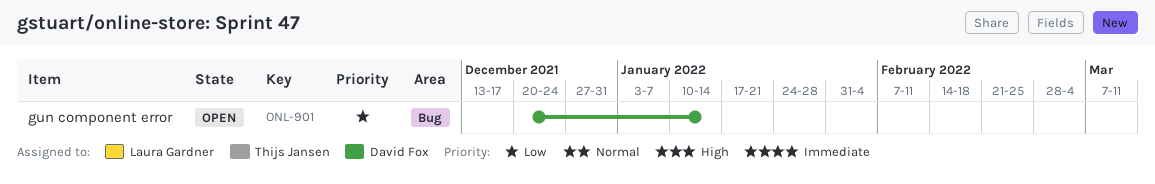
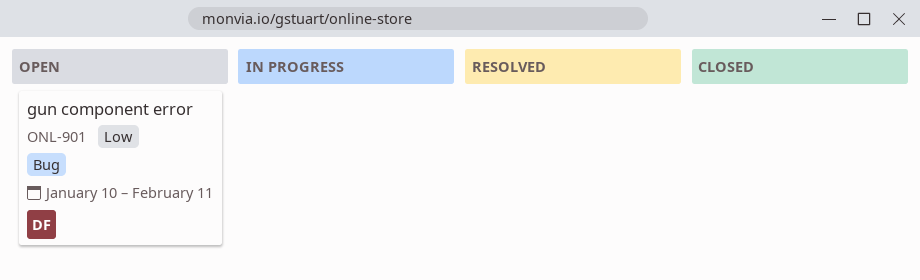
ONL-901, start: Dec 20 -> Jan 10
ONL-901, due: Jan 14 -> Feb 11

